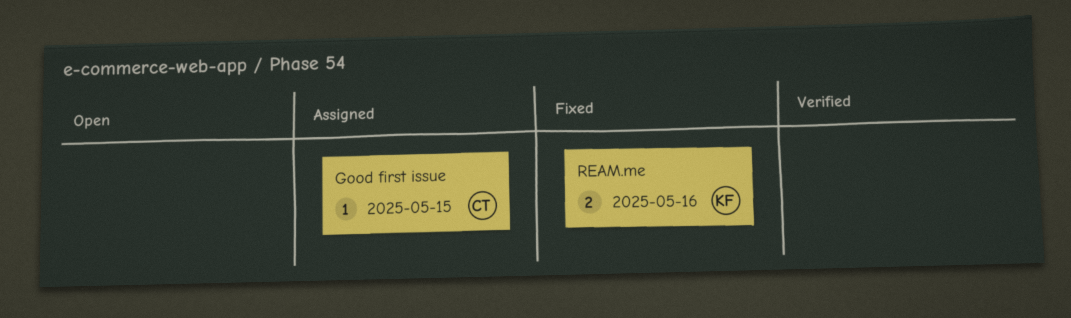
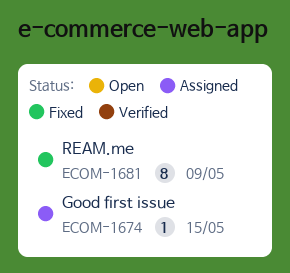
REAM.me, estimate: 2 -> 8
REAM.me, due: May 16 -> May 9

